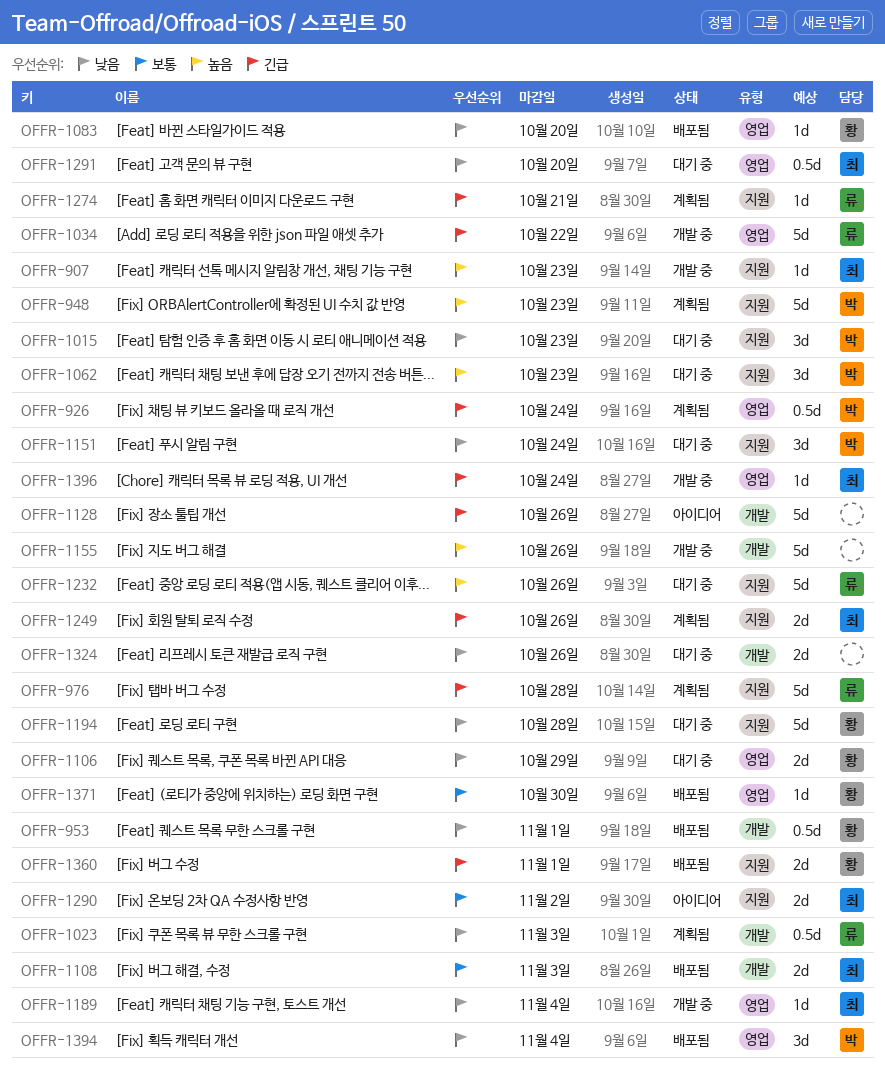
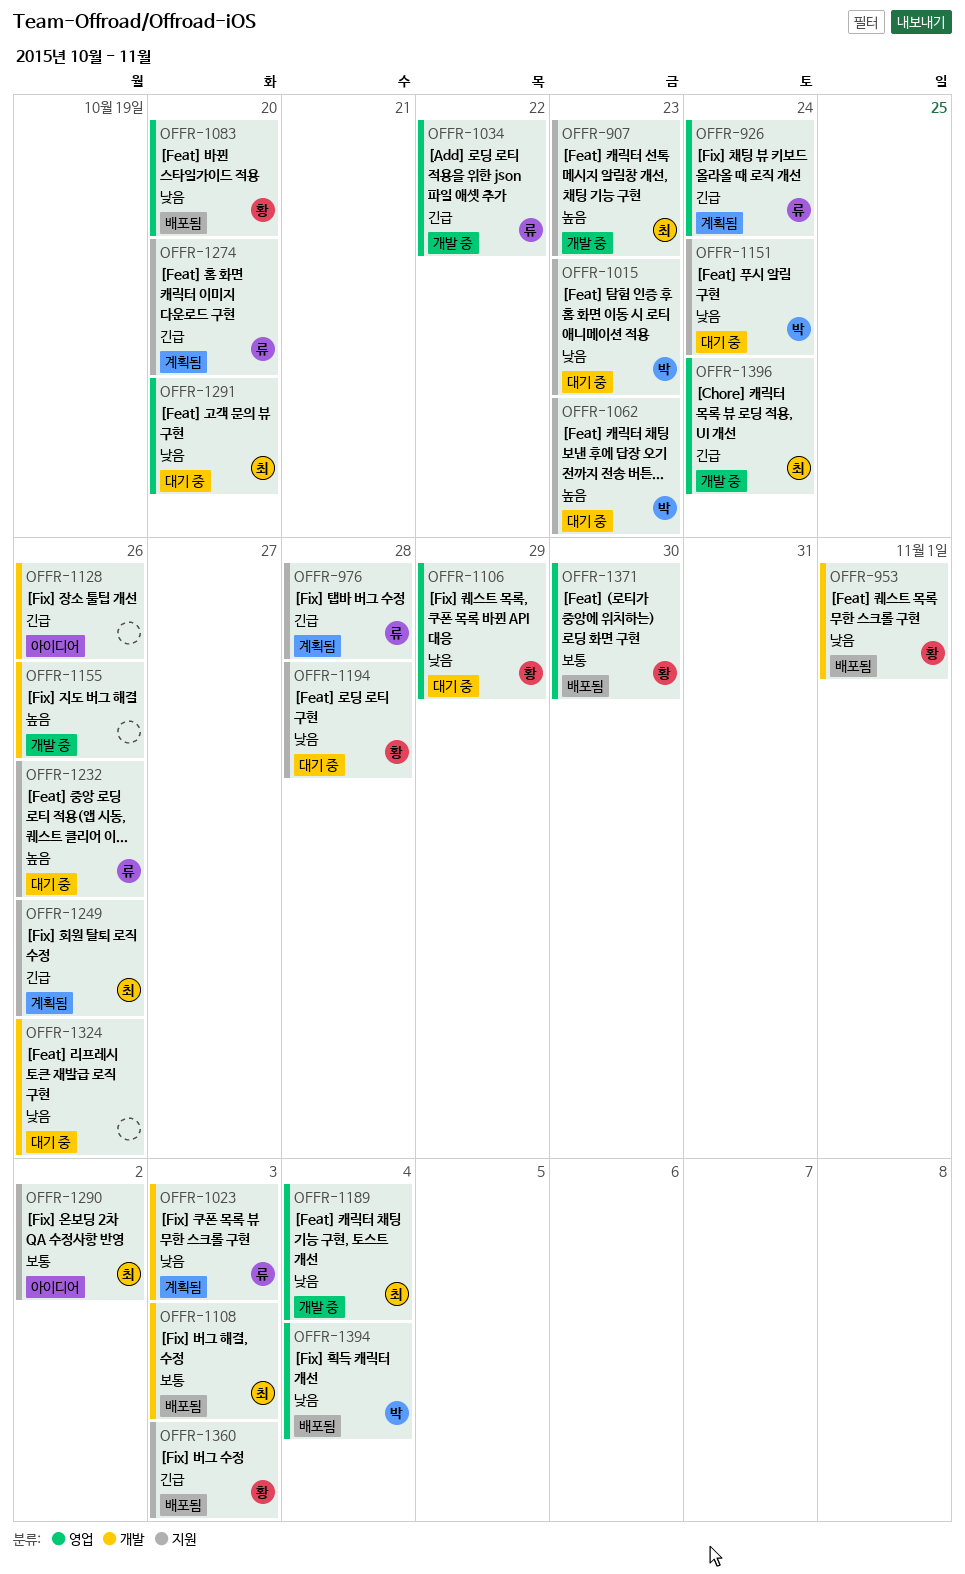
OFFR-926, owner: 박 -> 류
OFFR-948: present -> none
OFFR-1274, due: Oct 21 -> Oct 20
OFFR-1360, due: Nov 1 -> Nov 3

